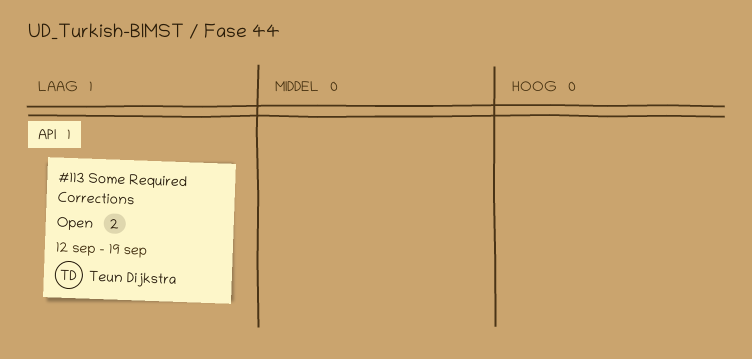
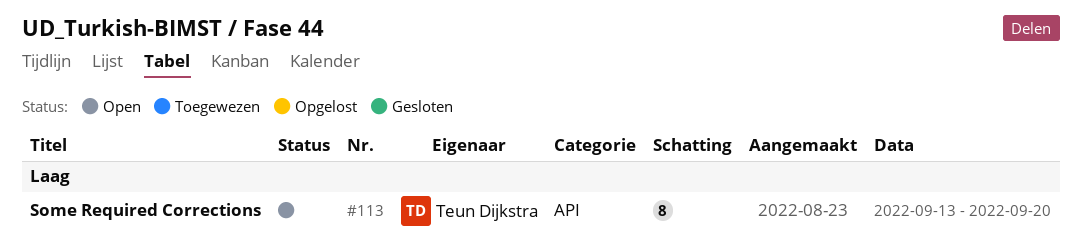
#113, estimate: 2 -> 8
#113, start: Sep 12 -> Sep 13
#113, due: Sep 19 -> Sep 20

